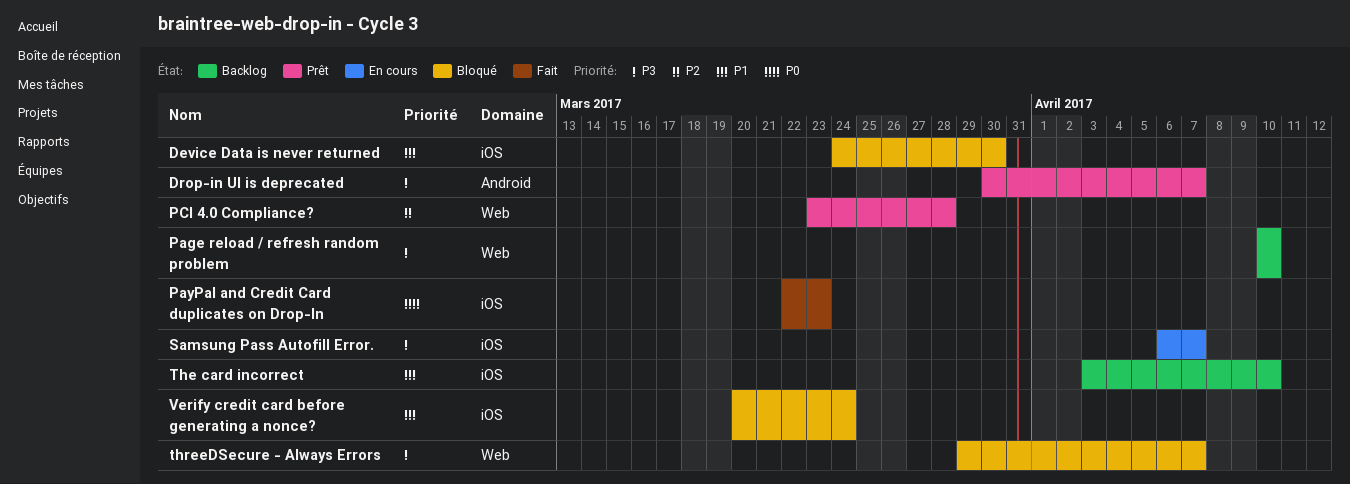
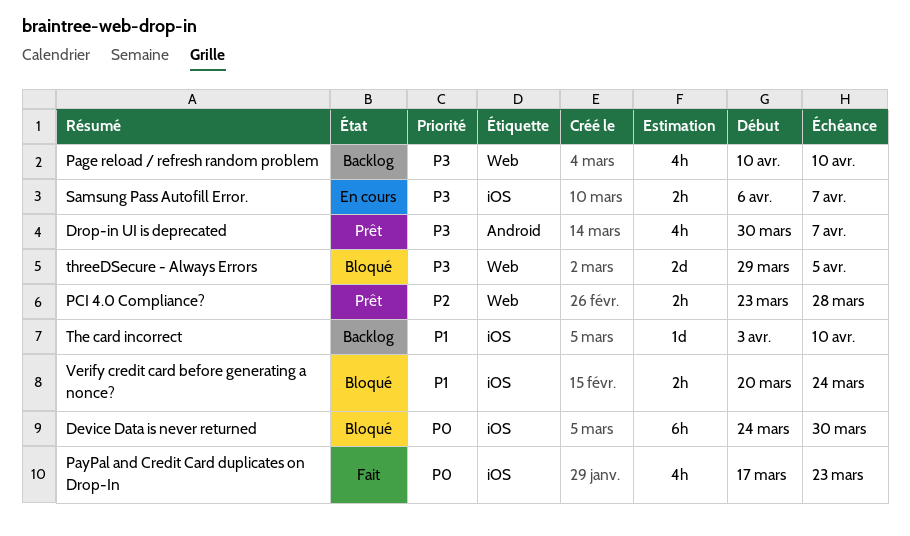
Device Data is never returned, priority: P1 -> P0
PayPal and Credit Card duplicates on Drop-In, start: Mar 22 -> Mar 17
threeDSecure - Always Errors, due: Apr 7 -> Apr 5

